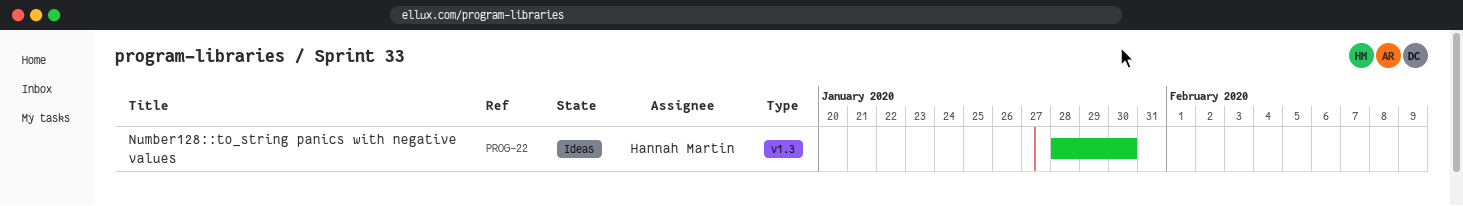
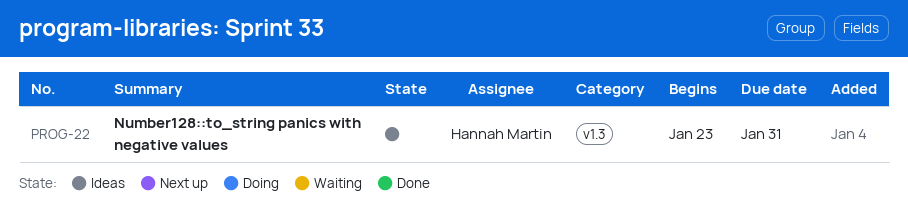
PROG-22, start: Jan 28 -> Jan 23
PROG-22, due: Jan 30 -> Jan 31

